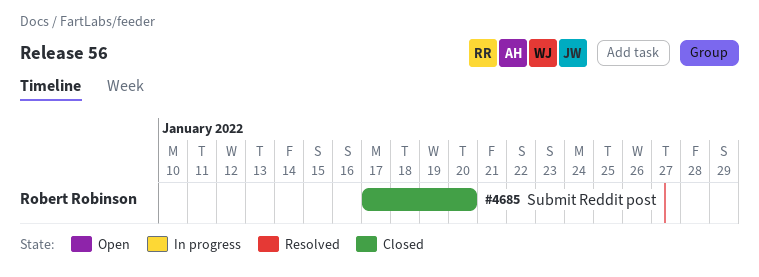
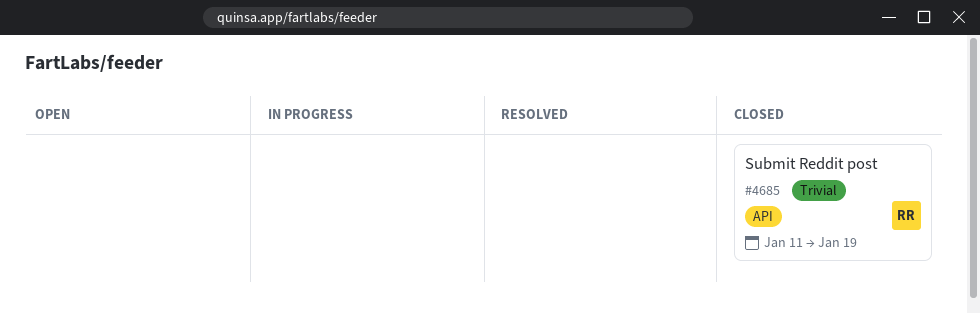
#4685, start: Jan 17 -> Jan 11
#4685, due: Jan 20 -> Jan 19

